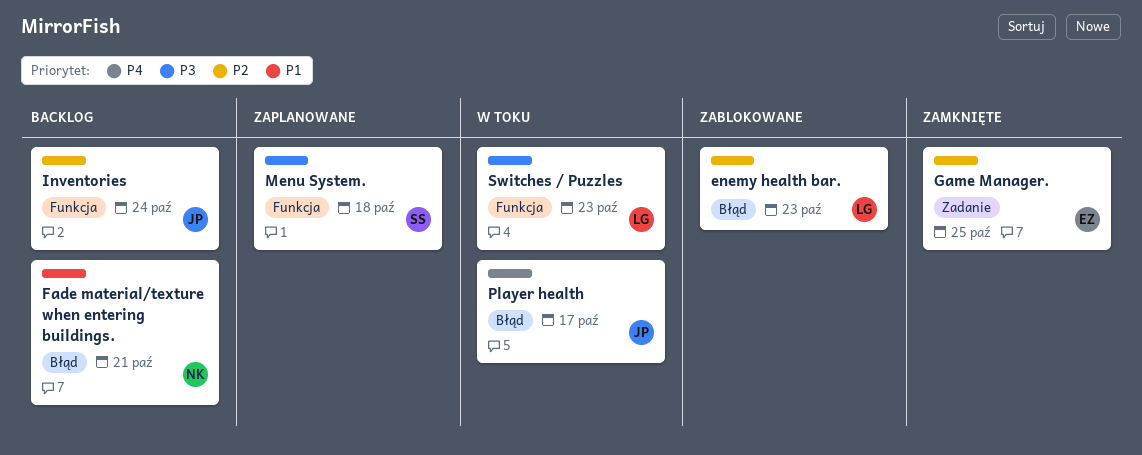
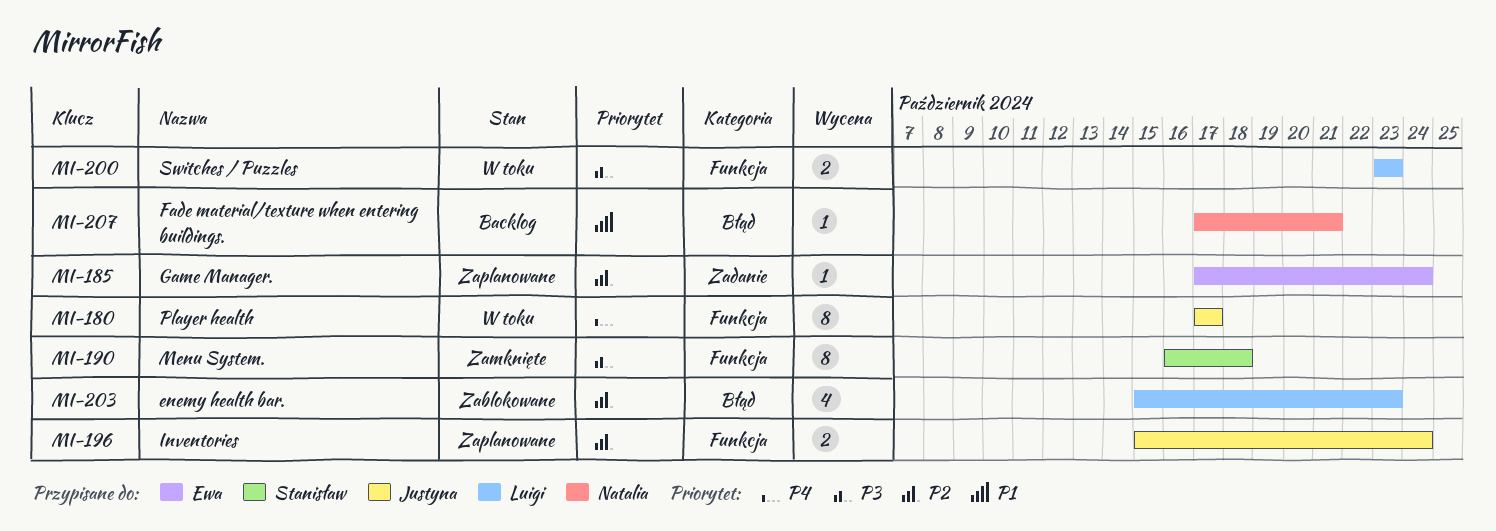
Game Manager., status: Zamknięte -> Zaplanowane
Game Manager., due: Oct 25 -> Oct 24
Inventories, status: Backlog -> Zaplanowane
Menu System., status: Zaplanowane -> Zamknięte
Player health, label: Błąd -> Funkcja

